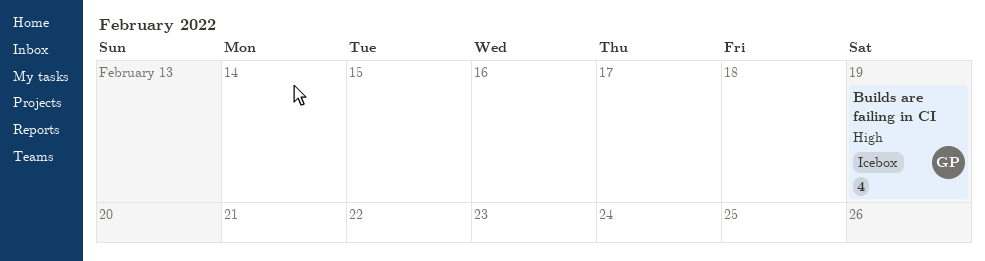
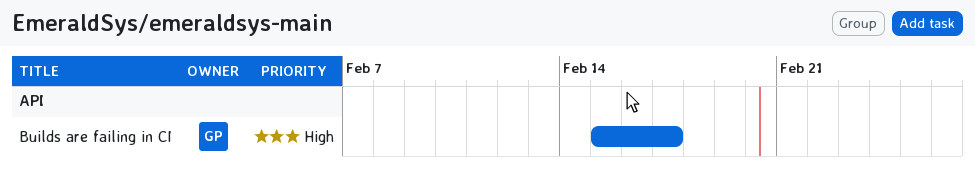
Builds are failing in CI, due: Feb 19 -> Feb 17

